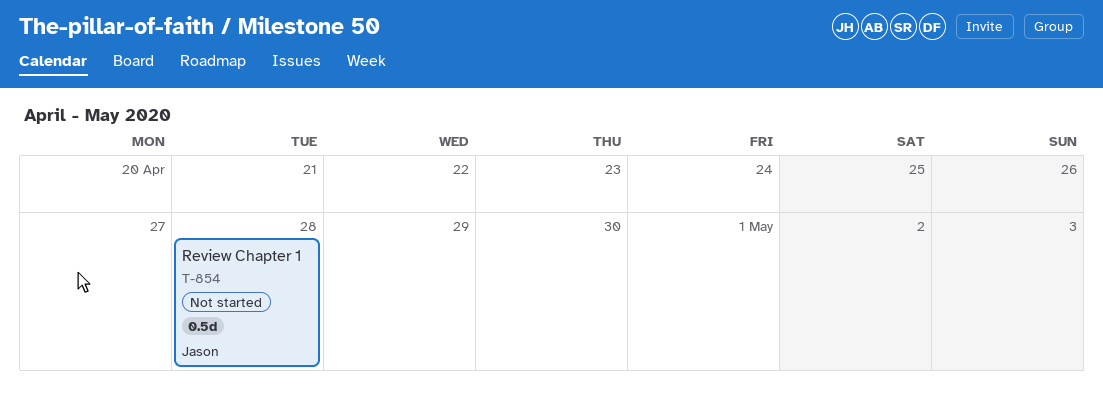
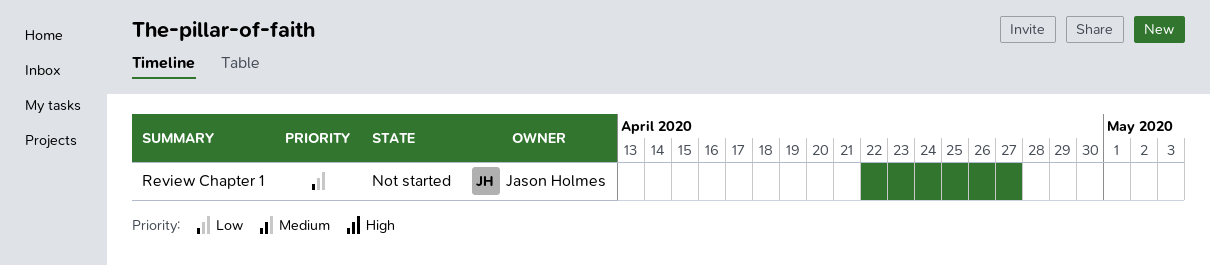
Review Chapter 1, due: Apr 28 -> Apr 27

